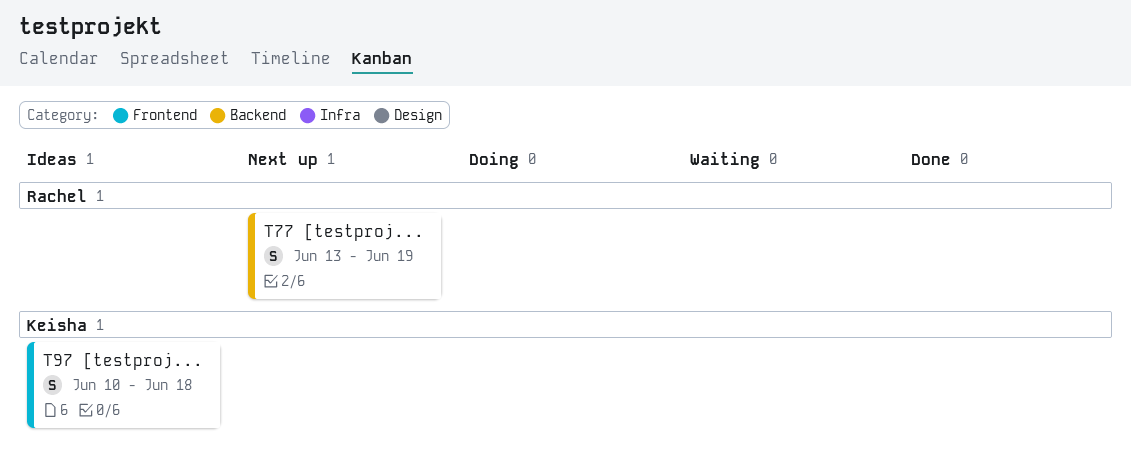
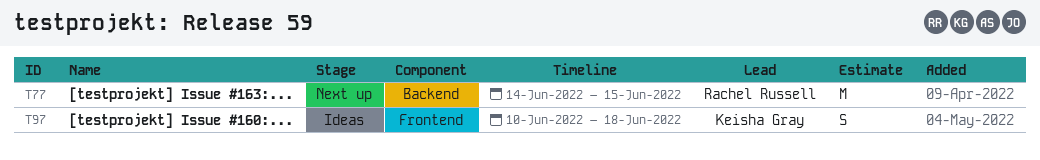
T77, estimate: S -> M
T77, start: Jun 13 -> Jun 14
T77, due: Jun 19 -> Jun 15

